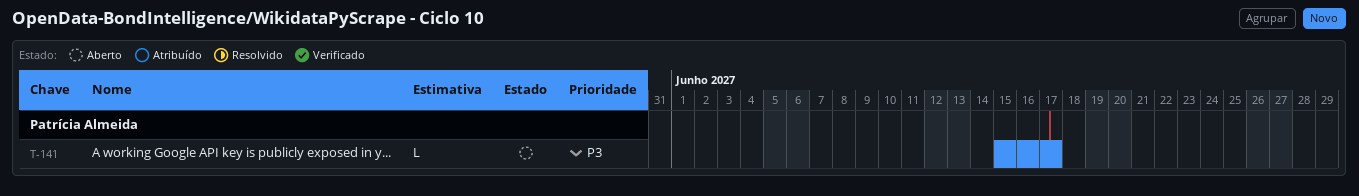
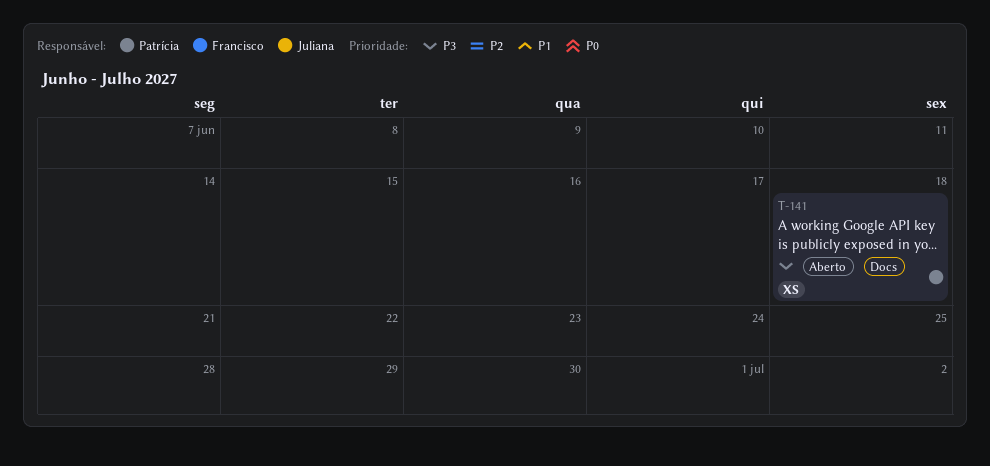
T-141, estimate: L -> XS
T-141, due: Jun 17 -> Jun 18

